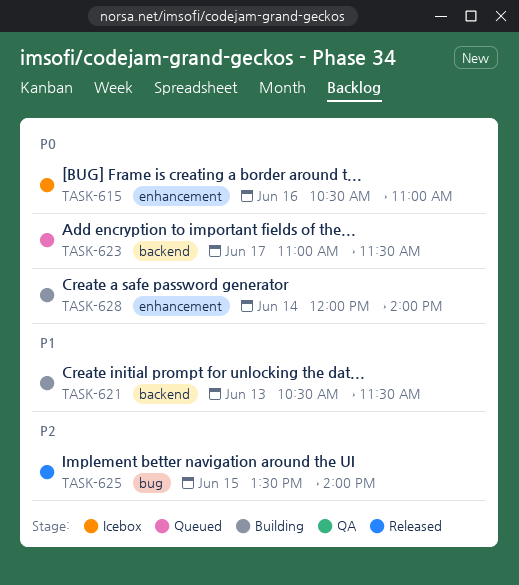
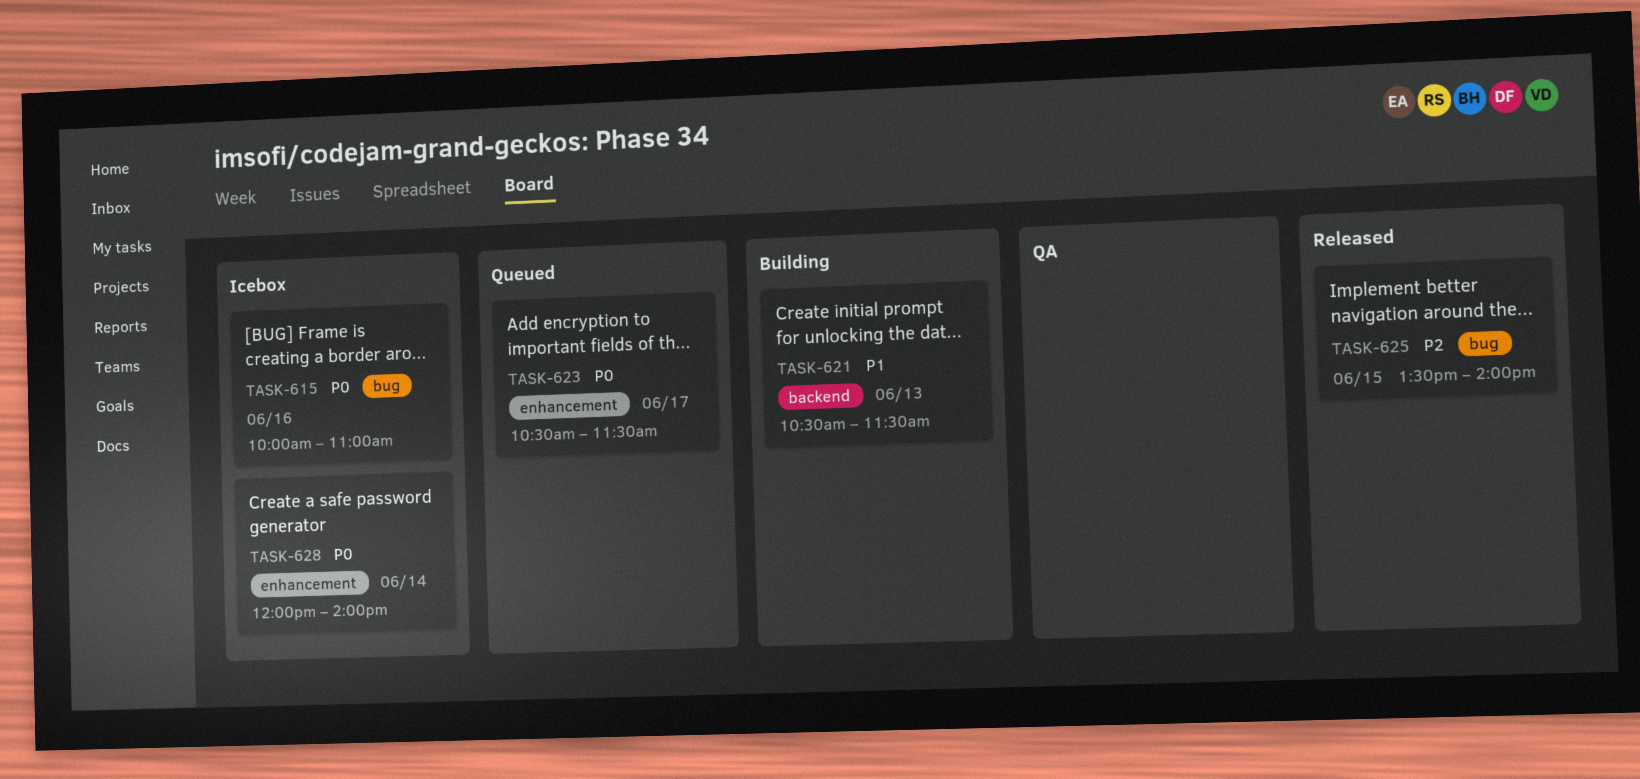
TASK-615, label: enhancement -> bug
TASK-615, begins: 10:30 -> 10:00
TASK-623, label: backend -> enhancement
TASK-623, begins: 11:00 -> 10:30
TASK-628, status: Building -> Icebox

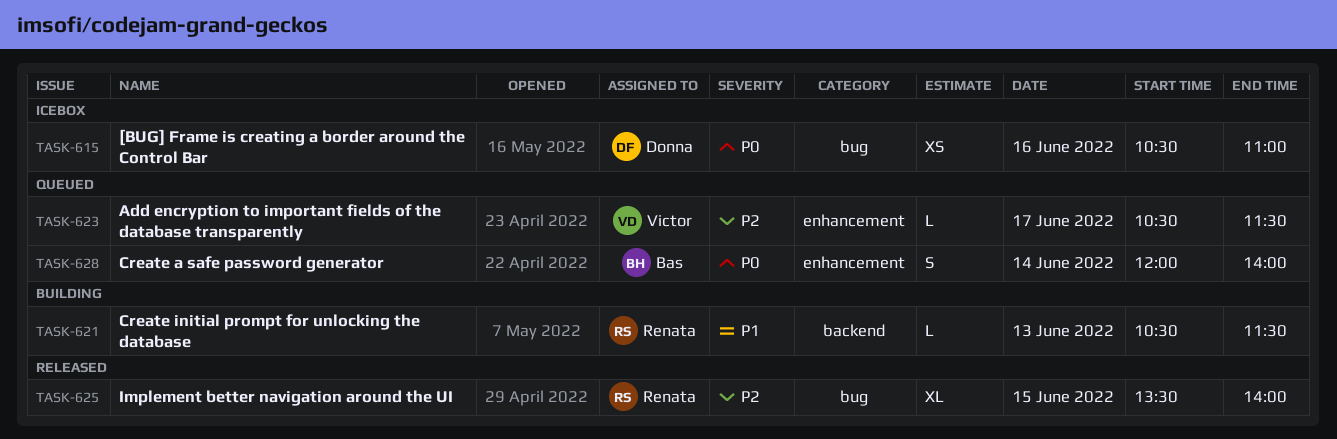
TASK-615, begins: 10:00 -> 10:30
TASK-623, priority: P0 -> P2
TASK-628, status: Icebox -> Queued

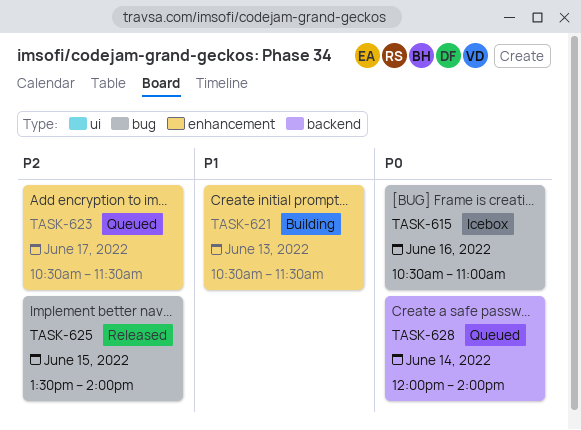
TASK-621, label: backend -> enhancement
TASK-628, label: enhancement -> backend

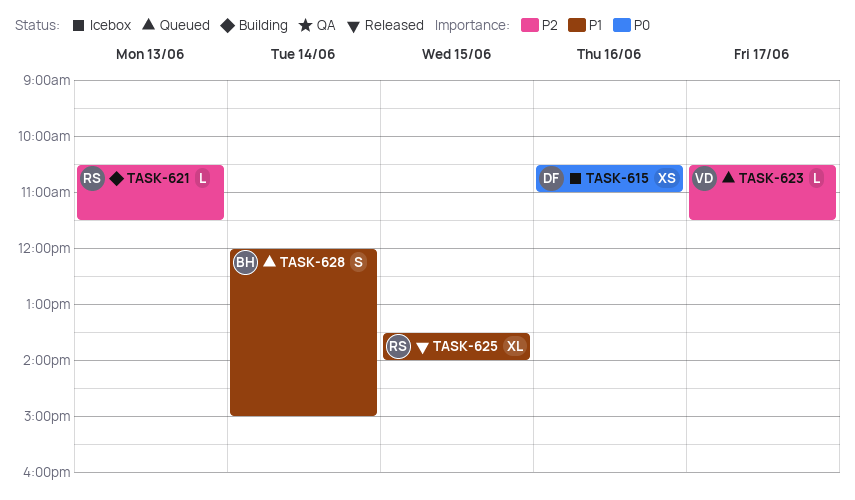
TASK-621, priority: P1 -> P2
TASK-625, priority: P2 -> P1
TASK-628, priority: P0 -> P1
TASK-628, ends: 14:00 -> 15:00

